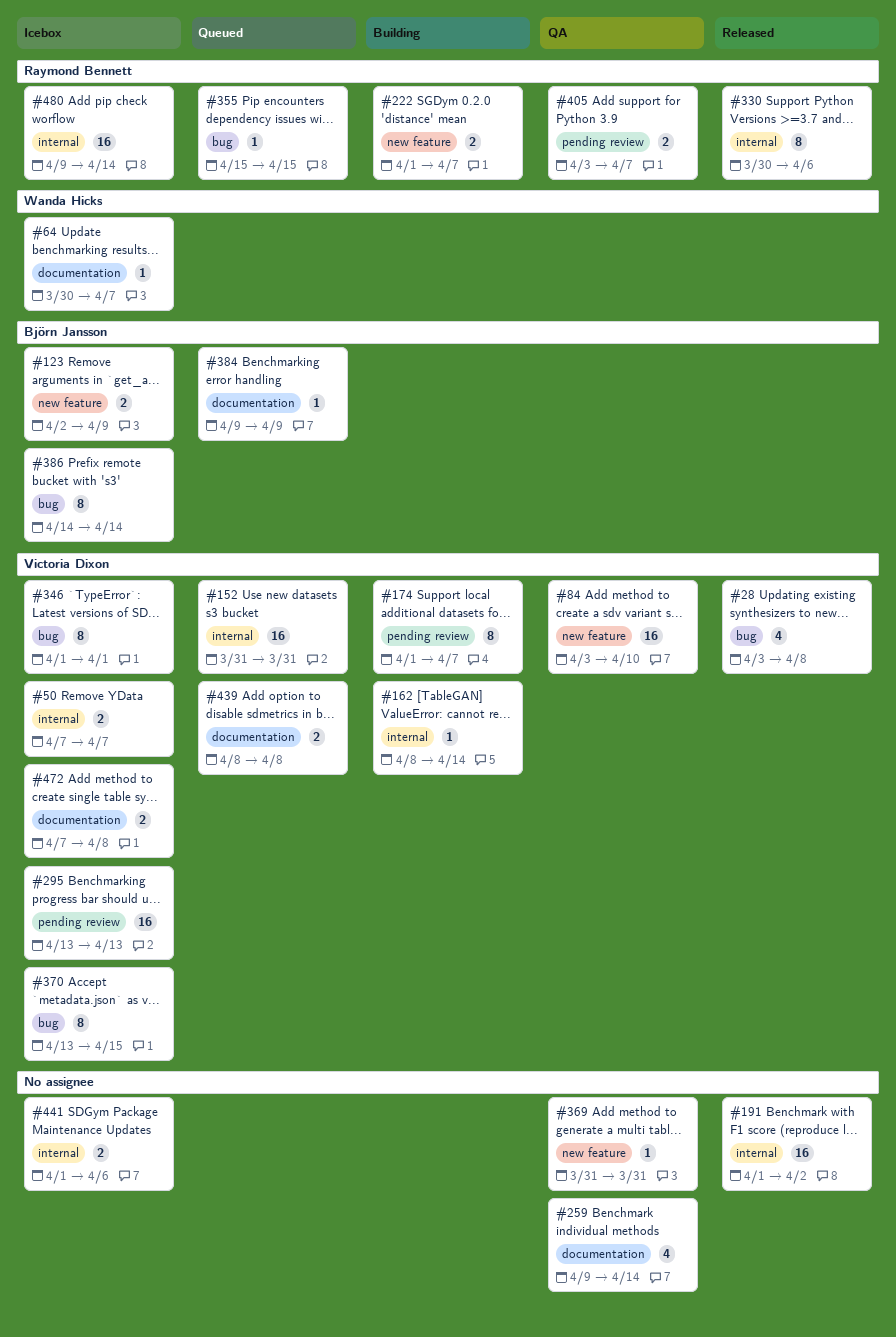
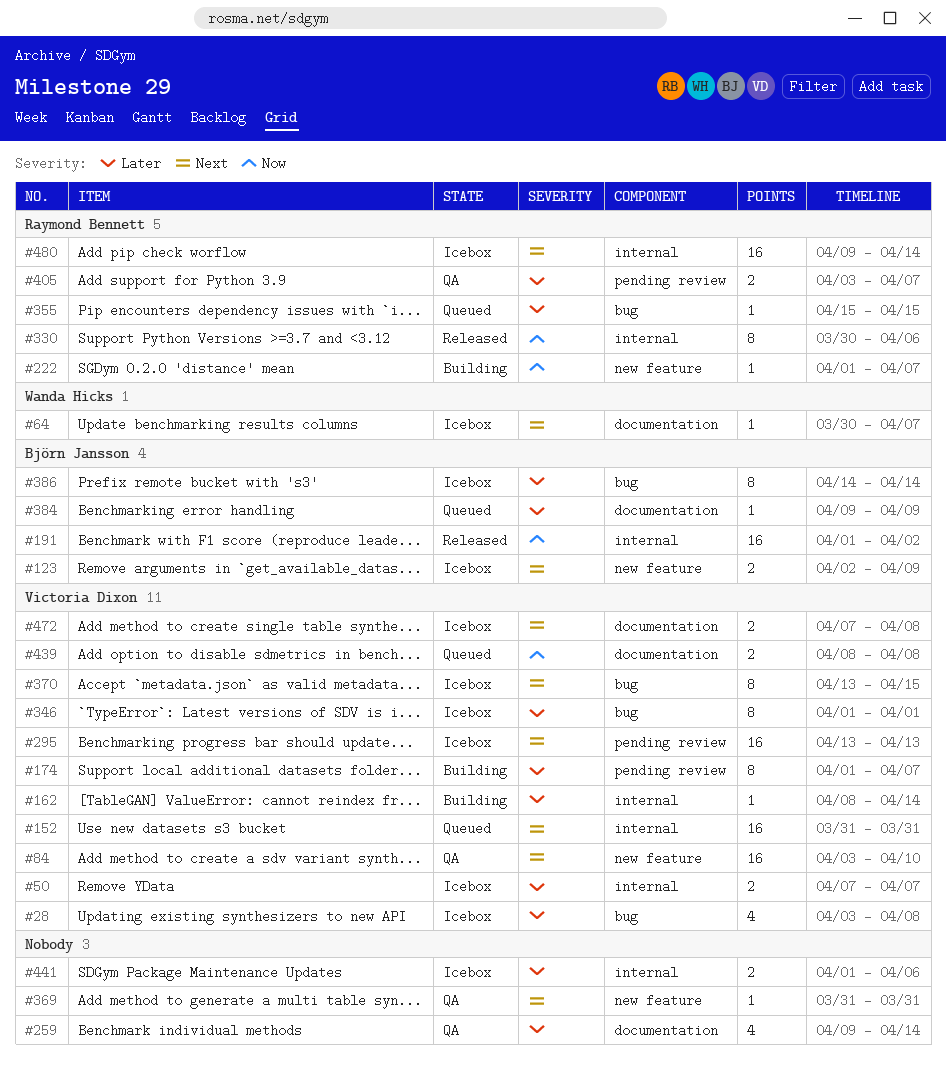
#28, status: Released -> Icebox
#191, owner: none -> Björn Jansson
#222, estimate: 2 -> 1

